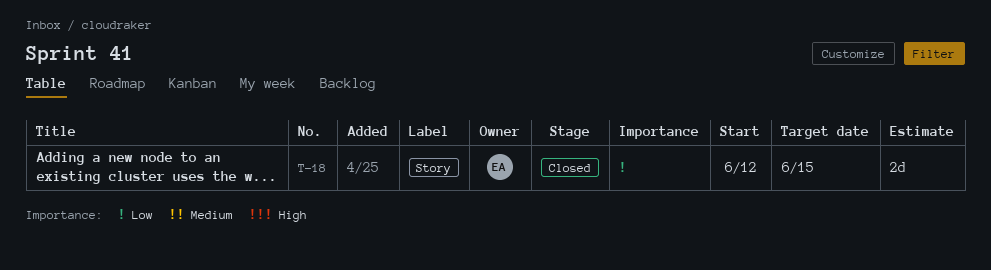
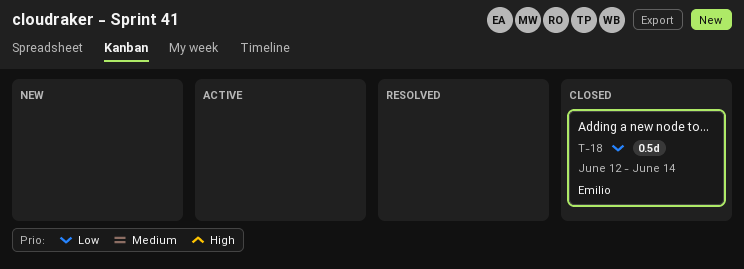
T-18, estimate: 2d -> 0.5d
T-18, due: Jun 15 -> Jun 14

